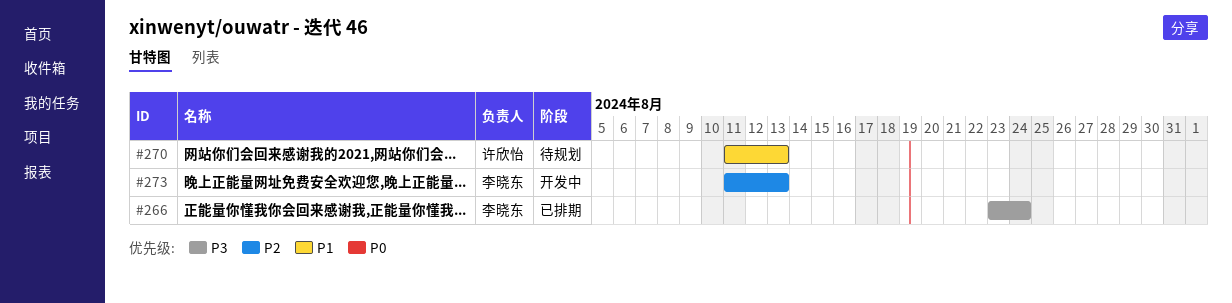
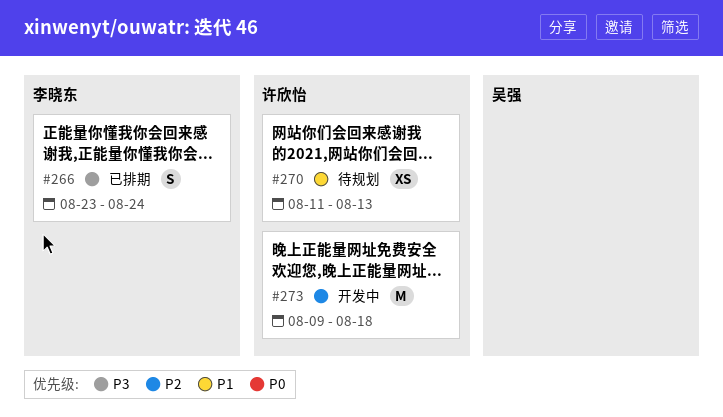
#273, owner: 李晓东 -> 许欣怡
#273, start: Aug 11 -> Aug 9
#273, due: Aug 13 -> Aug 18

